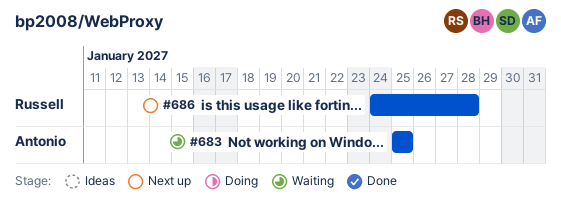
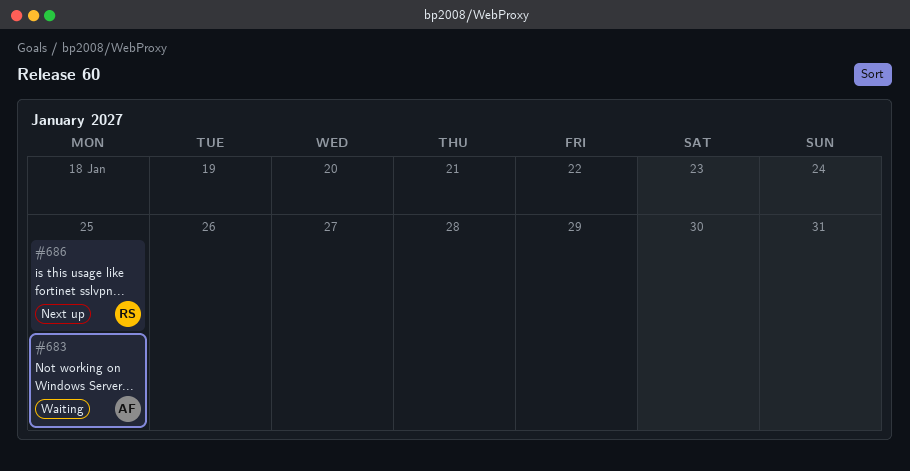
#686, due: Jan 28 -> Jan 25

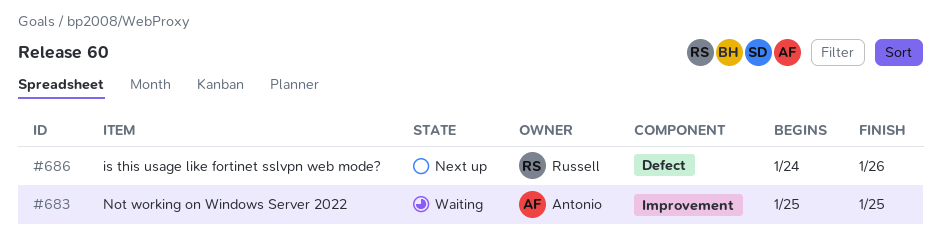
#686, due: Jan 25 -> Jan 26

